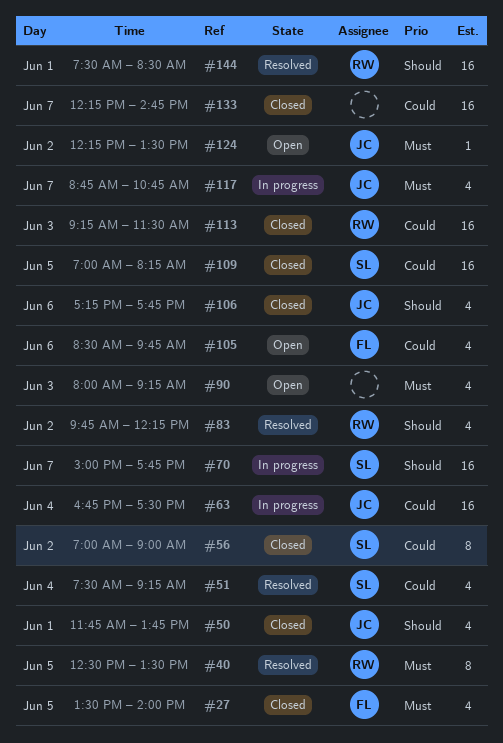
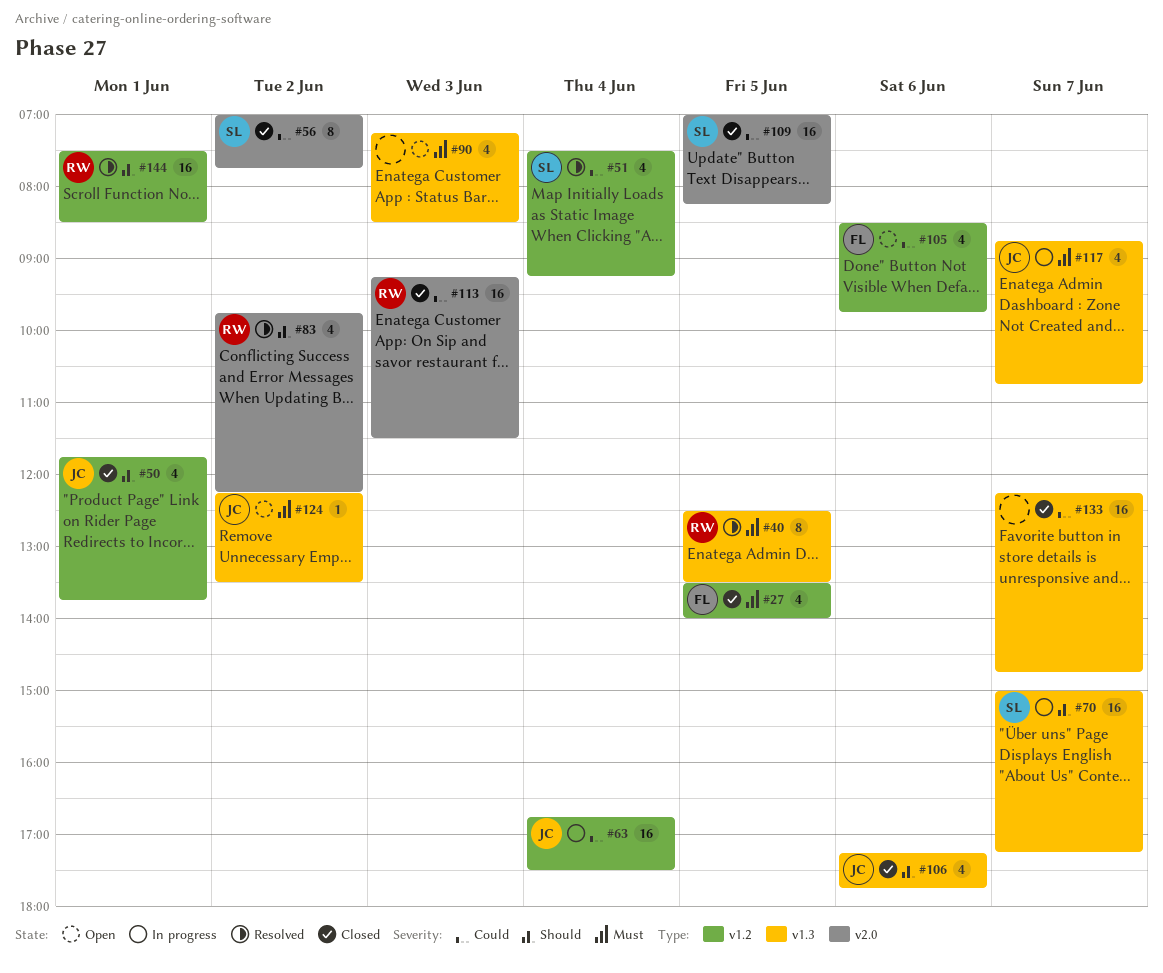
#56, ends: 09:00 -> 07:45
#70, ends: 17:45 -> 17:15
#90, begins: 08:00 -> 07:15
#90, ends: 09:15 -> 08:30

